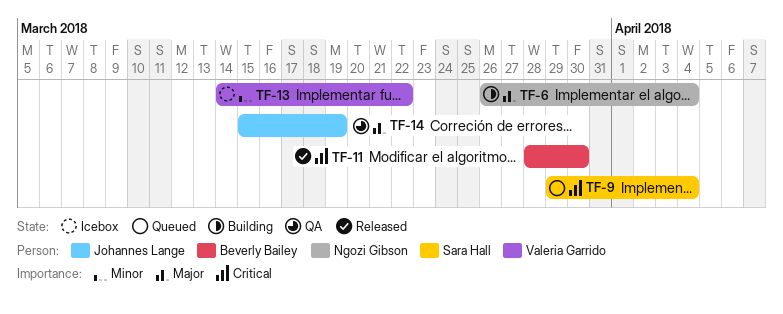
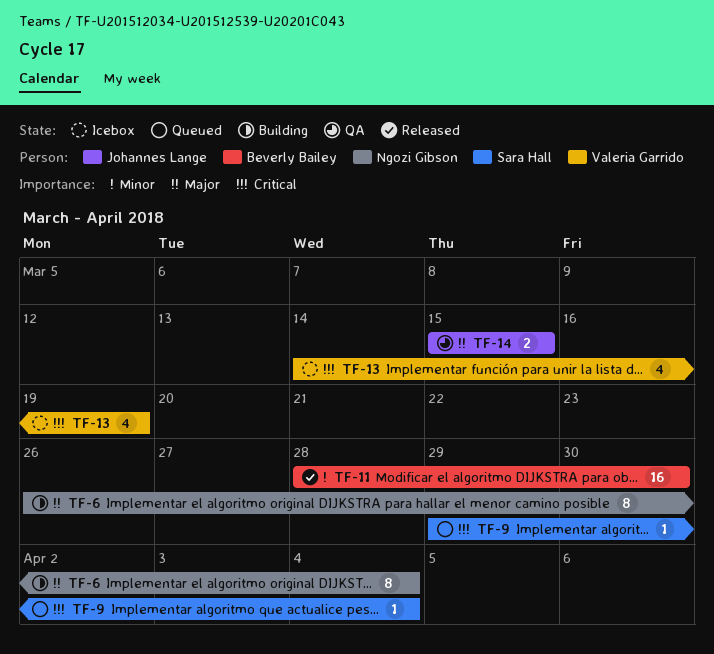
TF-11, priority: Critical -> Minor
TF-13, priority: Minor -> Critical
TF-13, due: Mar 22 -> Mar 19
TF-14, due: Mar 19 -> Mar 15

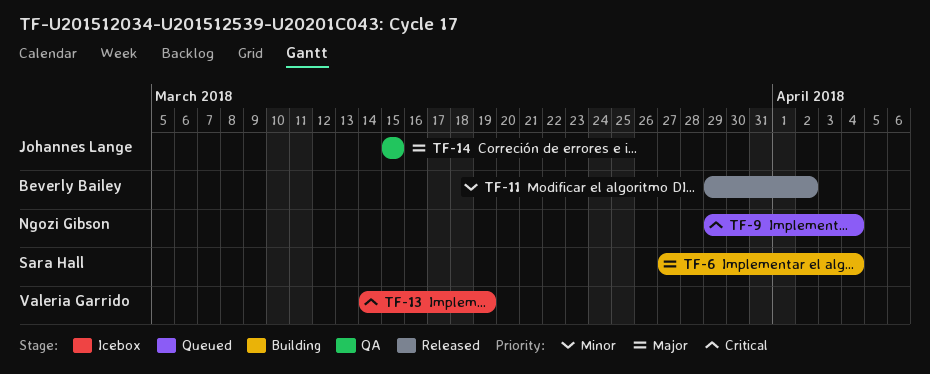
TF-6, owner: Ngozi Gibson -> Sara Hall
TF-6, start: Mar 26 -> Mar 27
TF-9, owner: Sara Hall -> Ngozi Gibson
TF-11, start: Mar 28 -> Mar 29
TF-11, due: Mar 30 -> Apr 2

